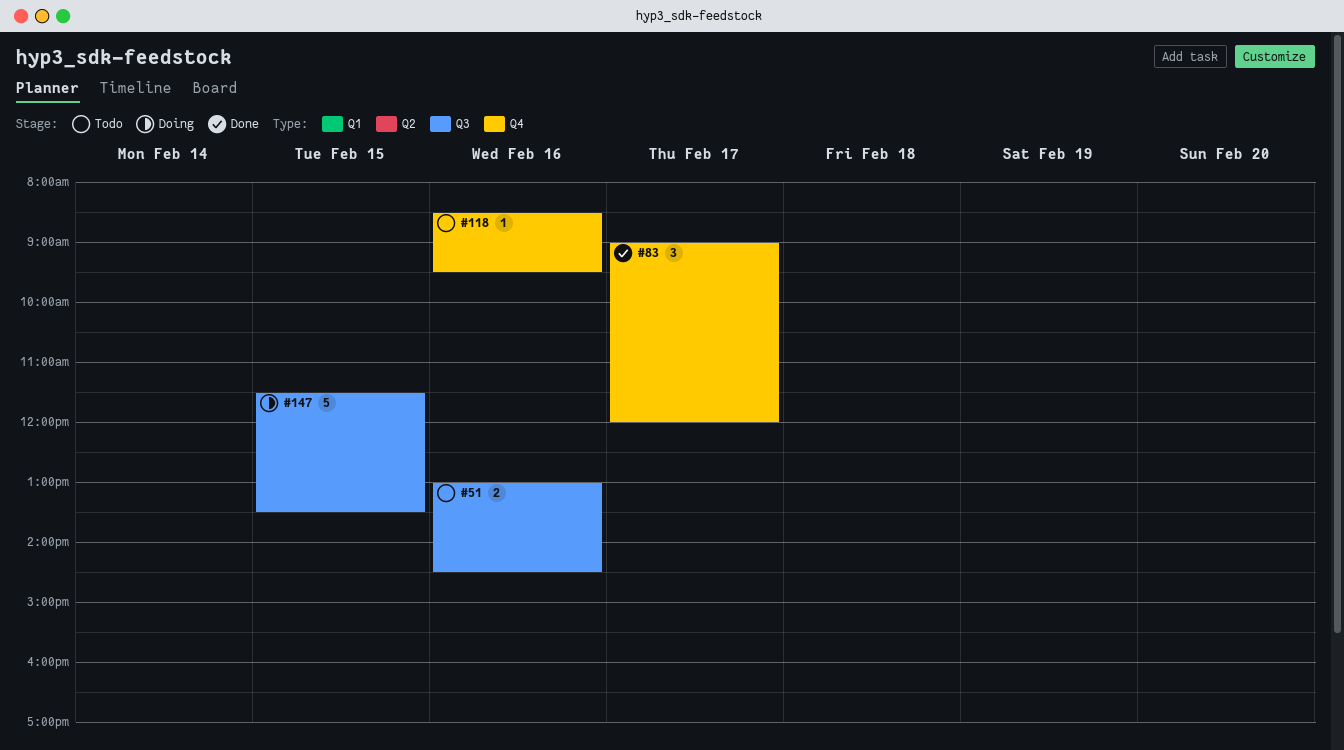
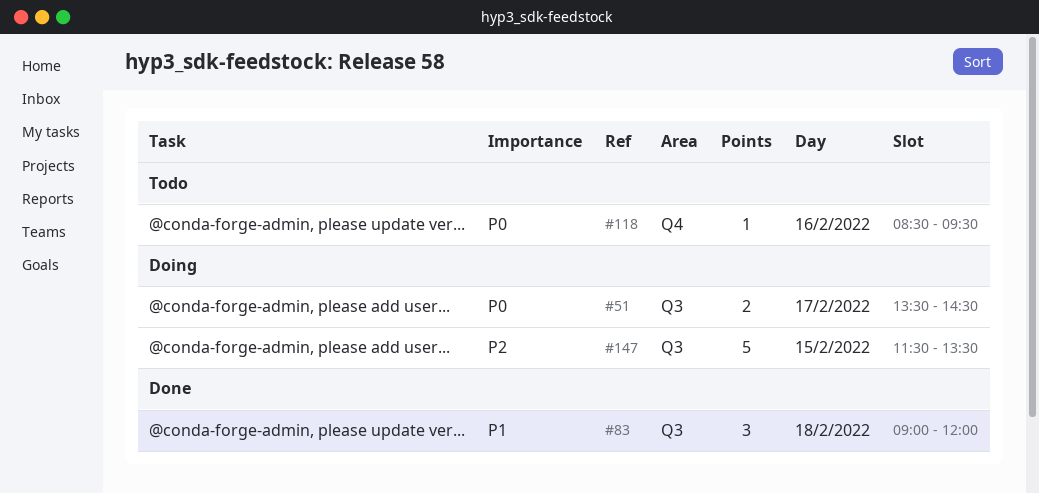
#51, status: Todo -> Doing
#51, day: Feb 16 -> Feb 17
#51, begins: 13:00 -> 13:30
#83, label: Q4 -> Q3
#83, day: Feb 17 -> Feb 18

